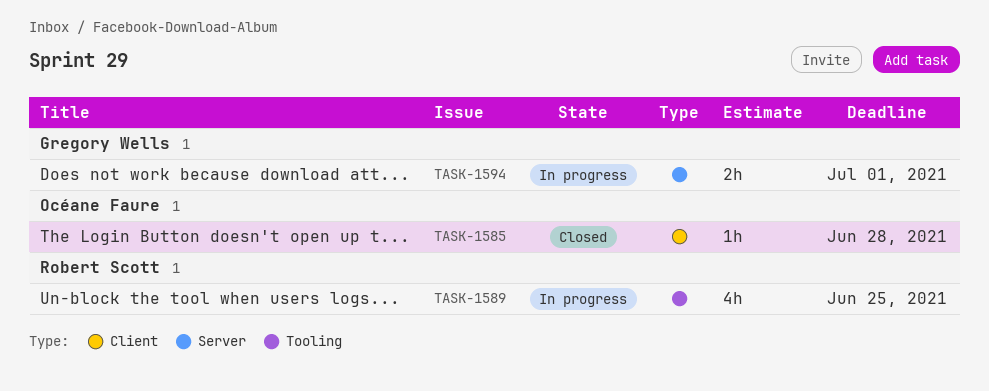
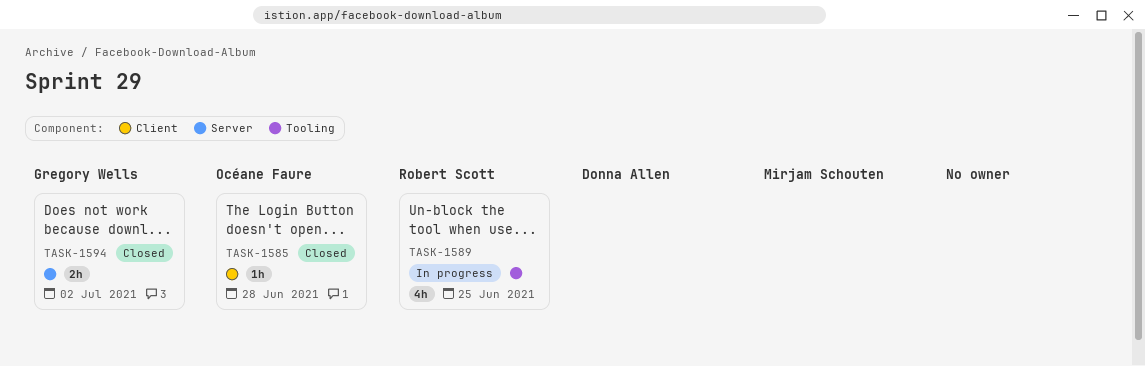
TASK-1594, status: In progress -> Closed
TASK-1594, due: Jul 1 -> Jul 2

